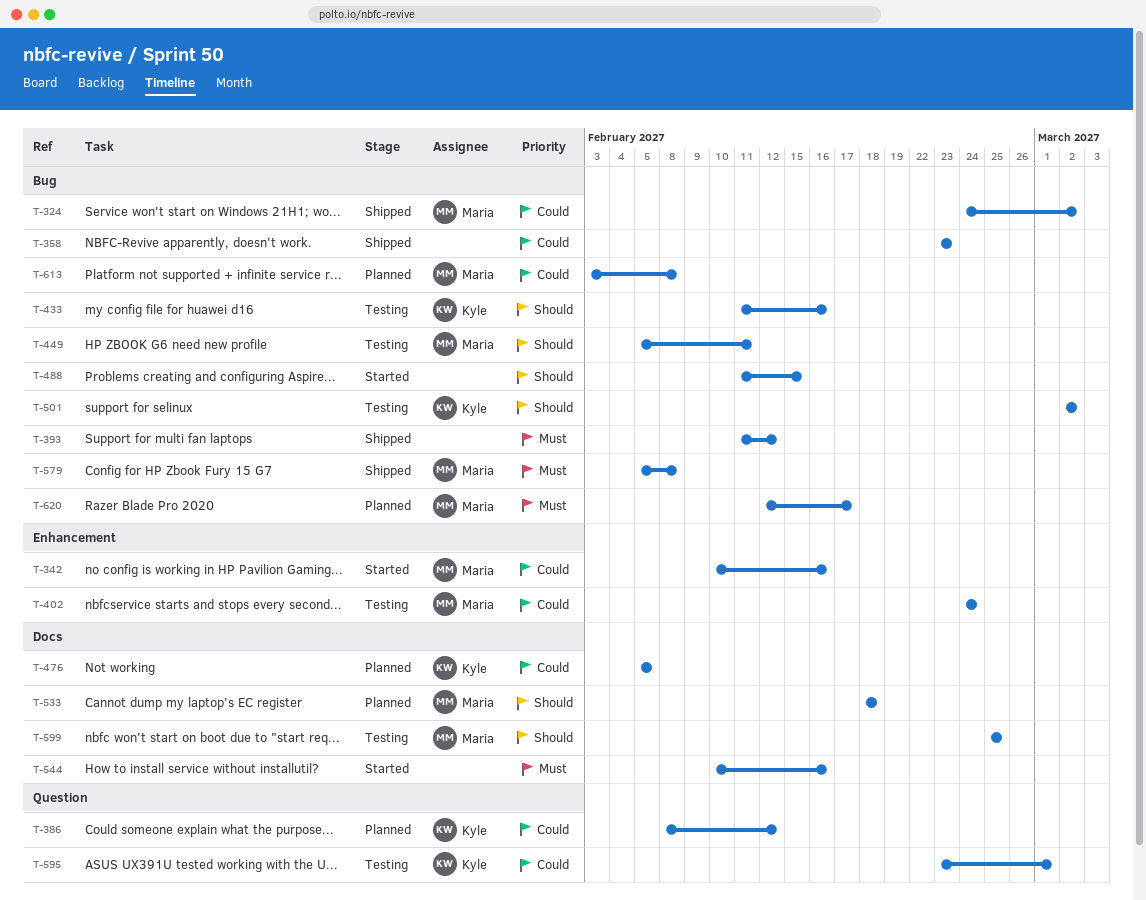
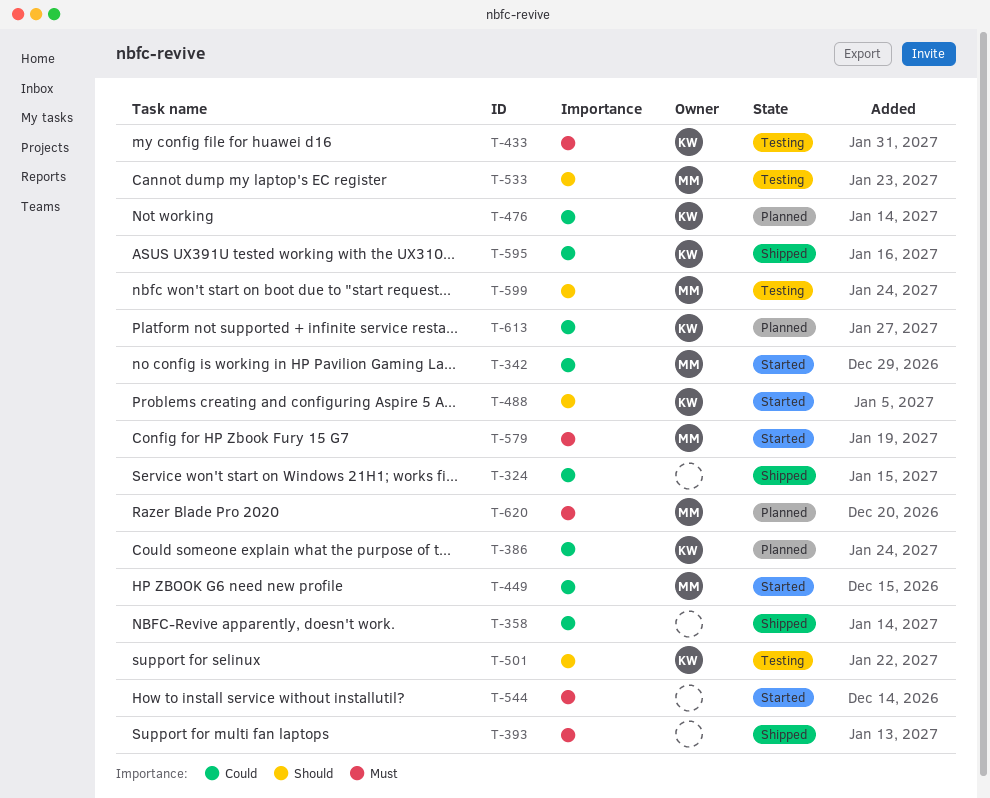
T-324, owner: Maria -> none
T-402: present -> none
T-433, priority: Should -> Must
T-449, status: Testing -> Started
T-449, priority: Should -> Could
T-488, owner: none -> Kyle
T-533, status: Planned -> Testing
T-579, status: Shipped -> Started
T-595, status: Testing -> Shipped
T-613, owner: Maria -> Kyle

